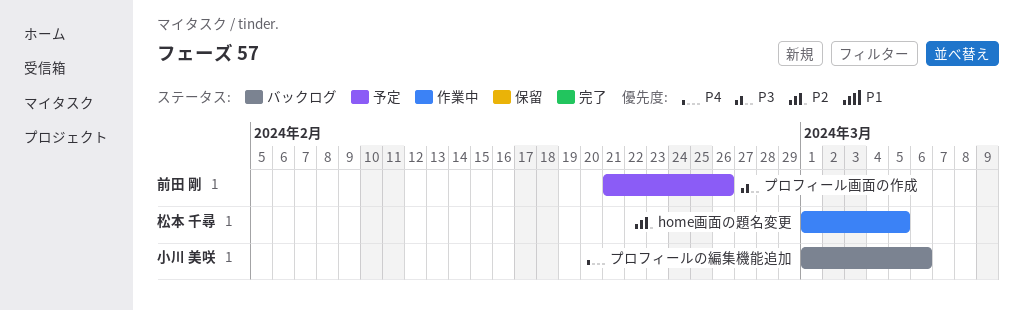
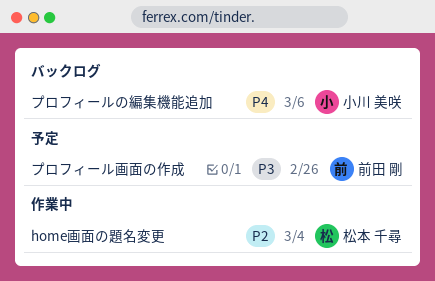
home画面の題名変更, due: Mar 5 -> Mar 4

